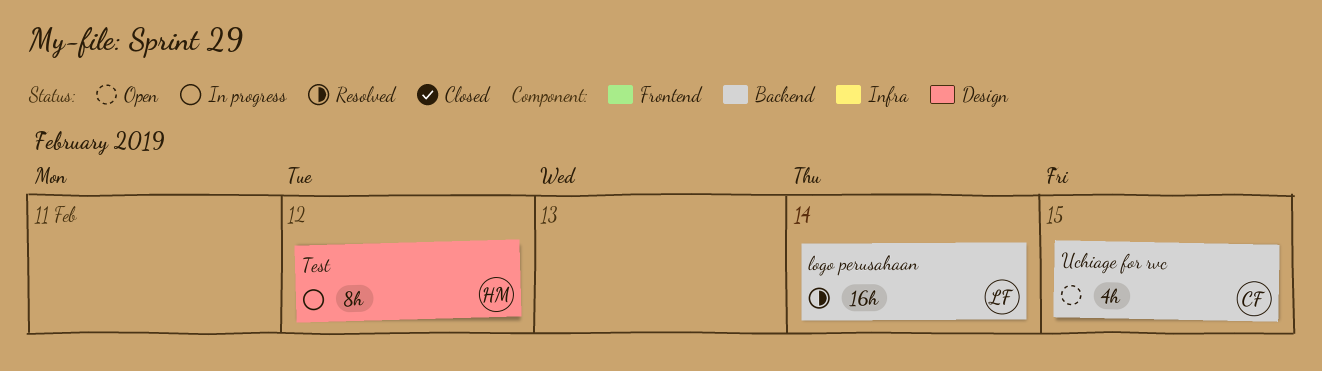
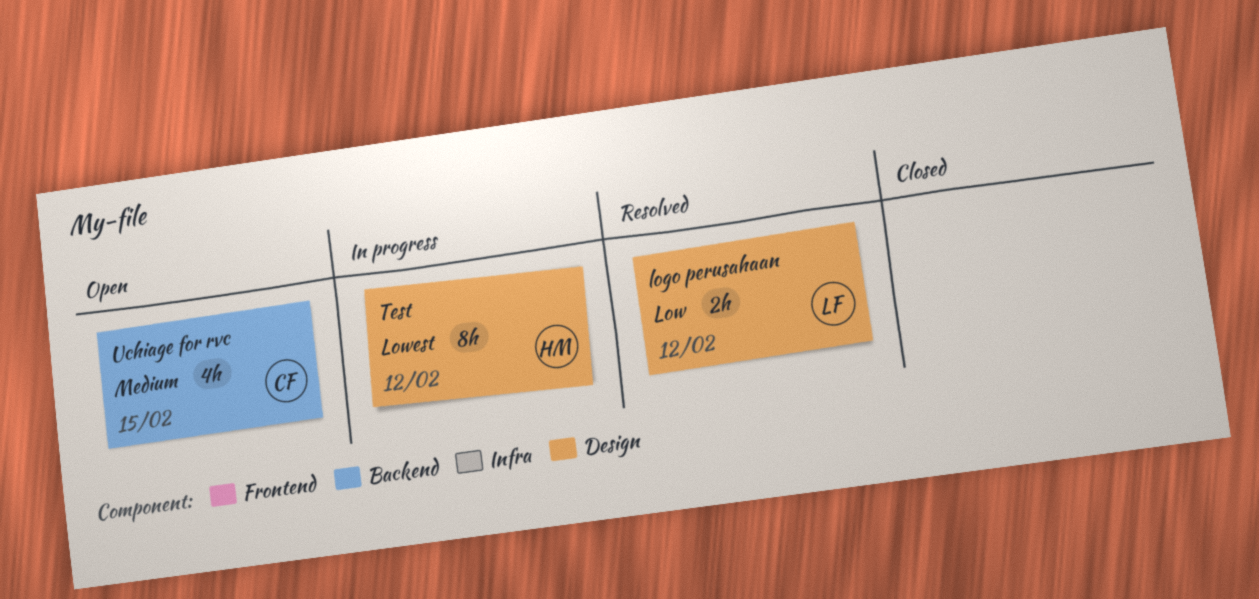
logo perusahaan, label: Backend -> Design
logo perusahaan, estimate: 16h -> 2h
logo perusahaan, due: Feb 14 -> Feb 12

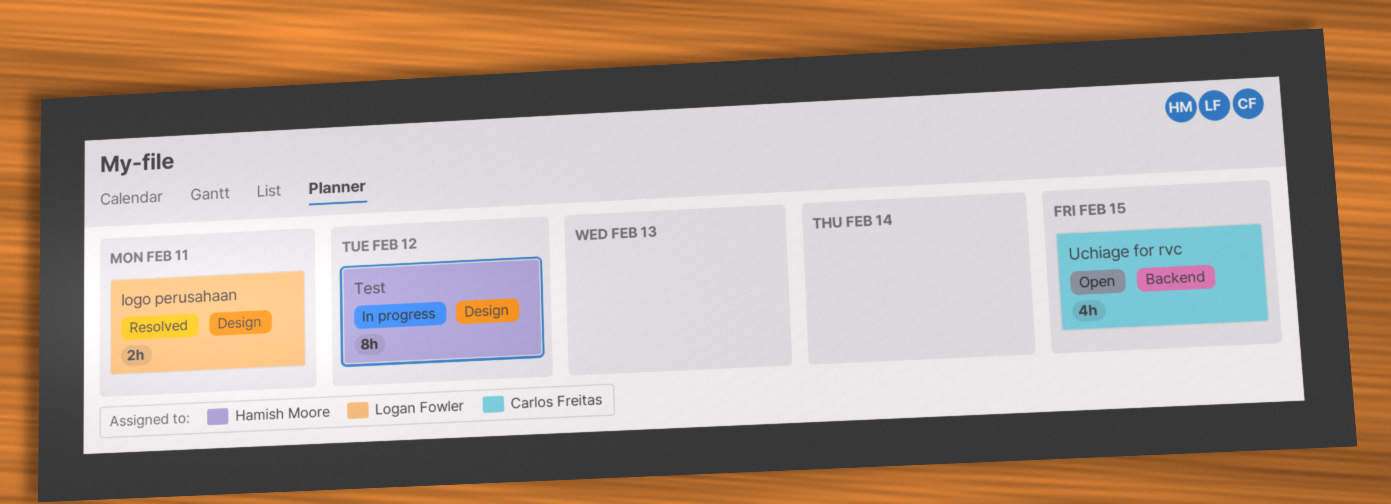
logo perusahaan, due: Feb 12 -> Feb 11

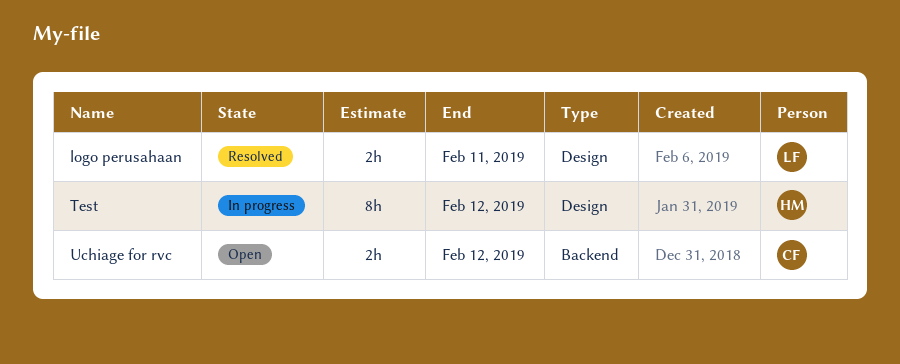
Uchiage for rvc, estimate: 4h -> 2h
Uchiage for rvc, due: Feb 15 -> Feb 12

